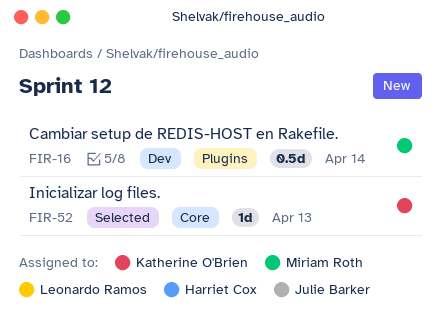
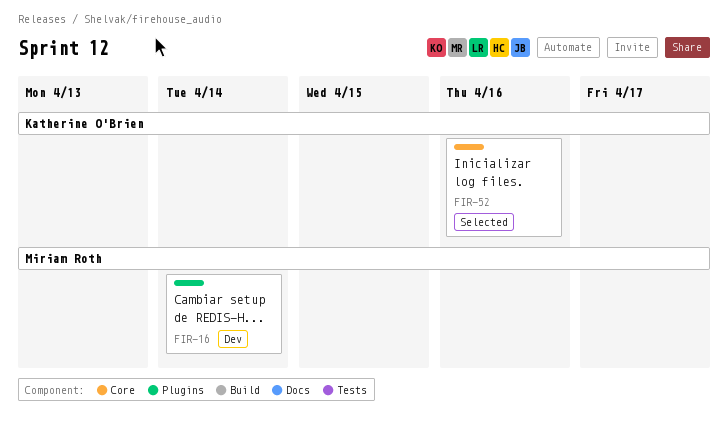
FIR-52, due: Apr 13 -> Apr 16

